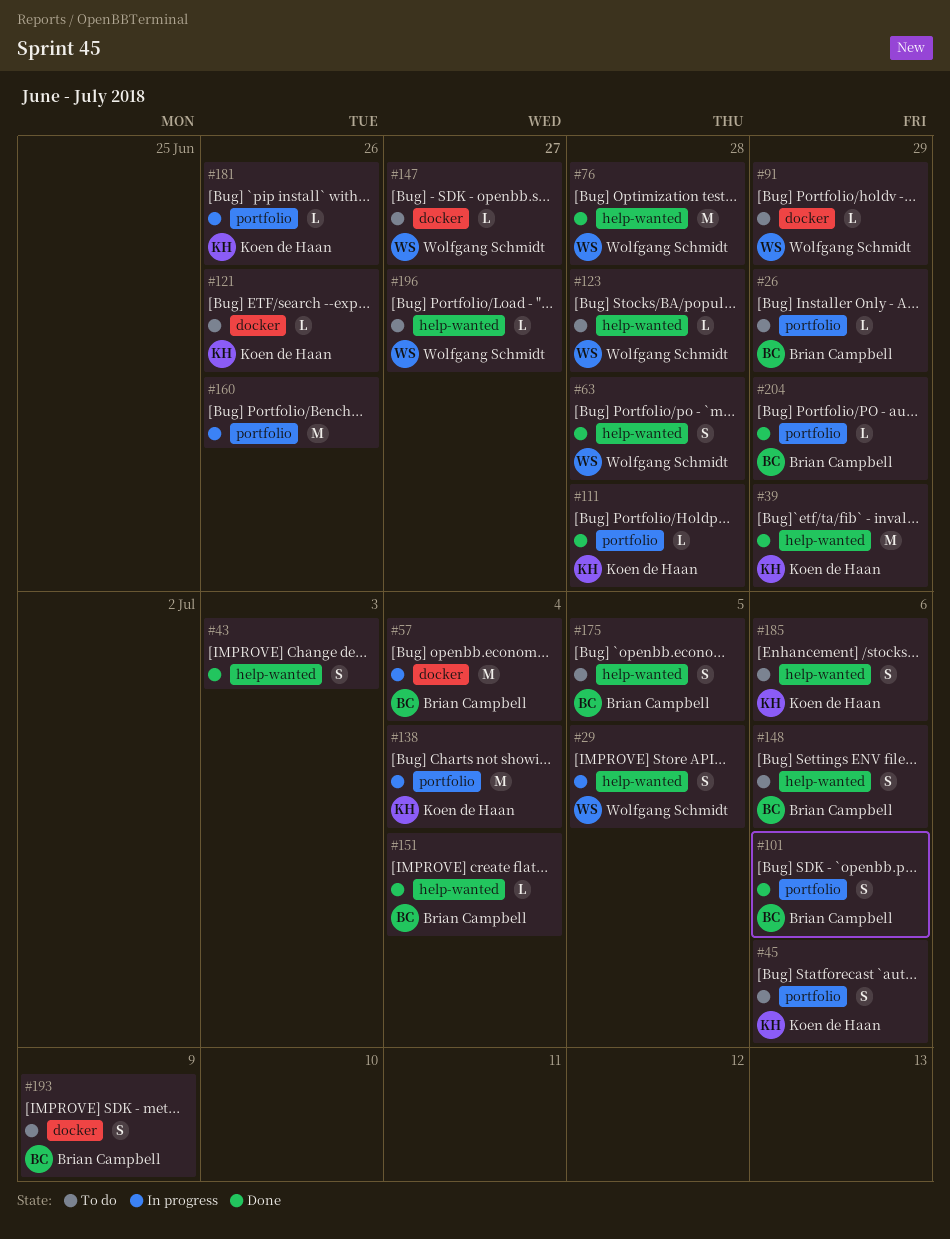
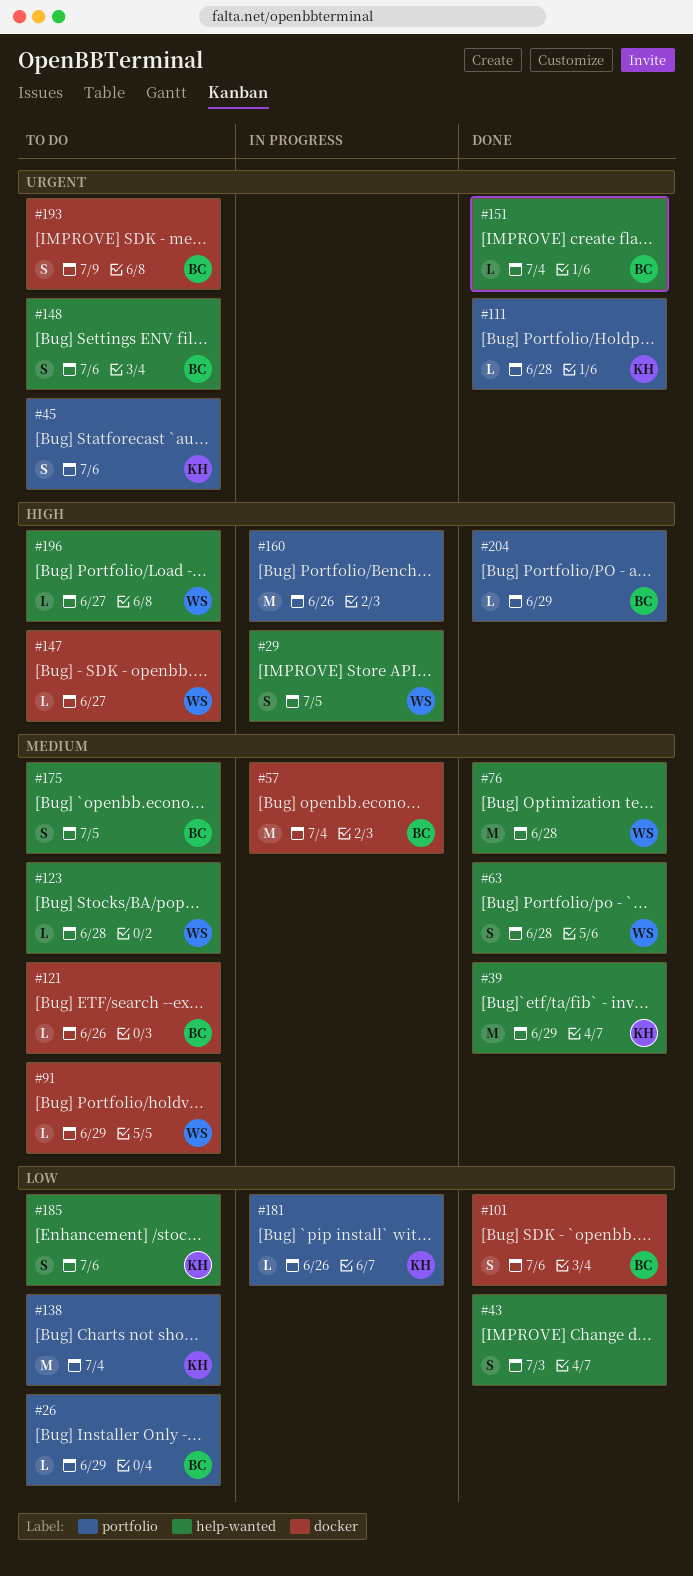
#101, label: portfolio -> docker
#121, owner: Koen de Haan -> Brian Campbell
#138, status: In progress -> To do

